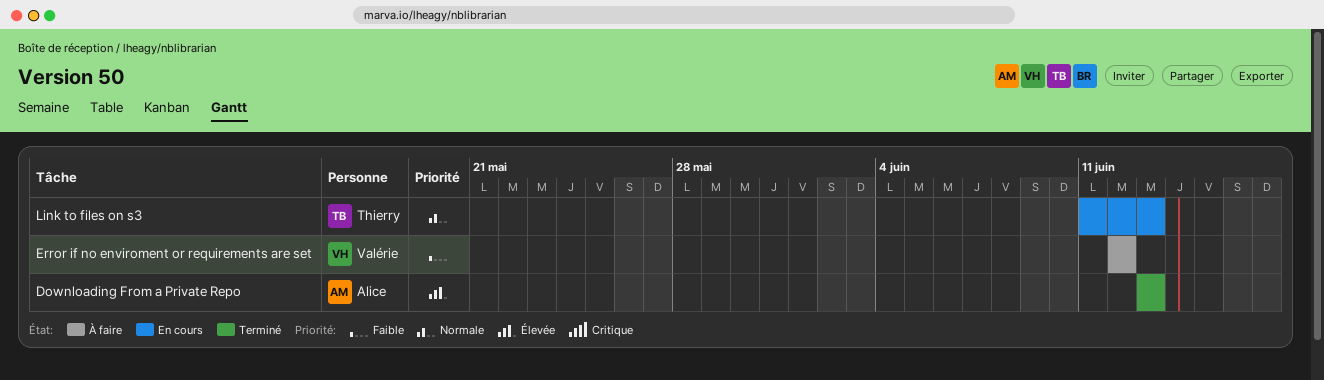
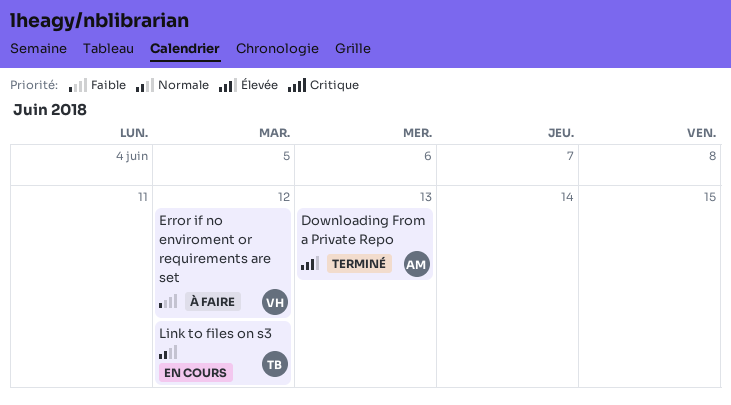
Link to files on s3, due: Jun 13 -> Jun 12

